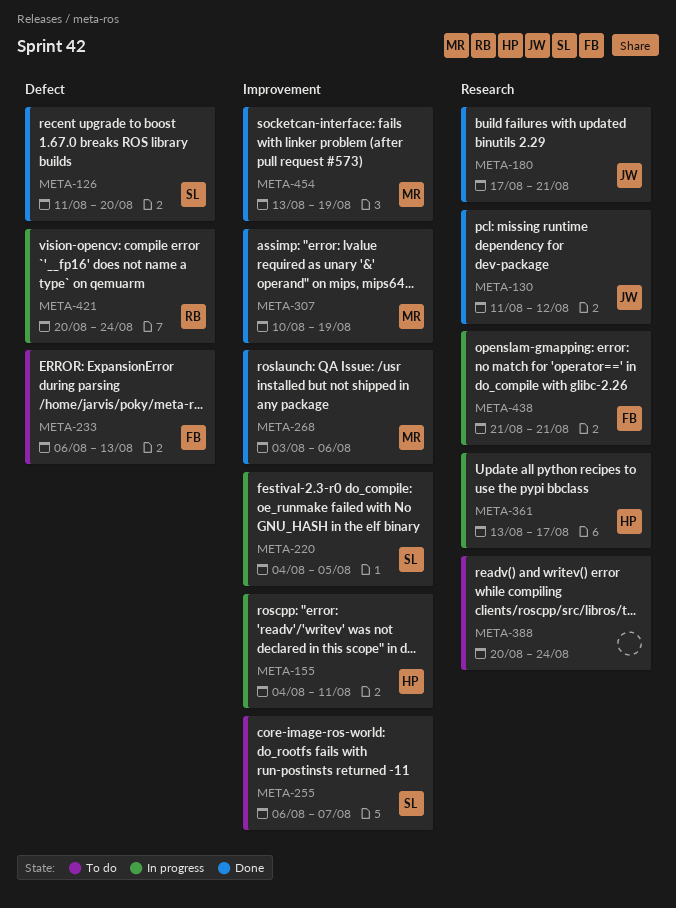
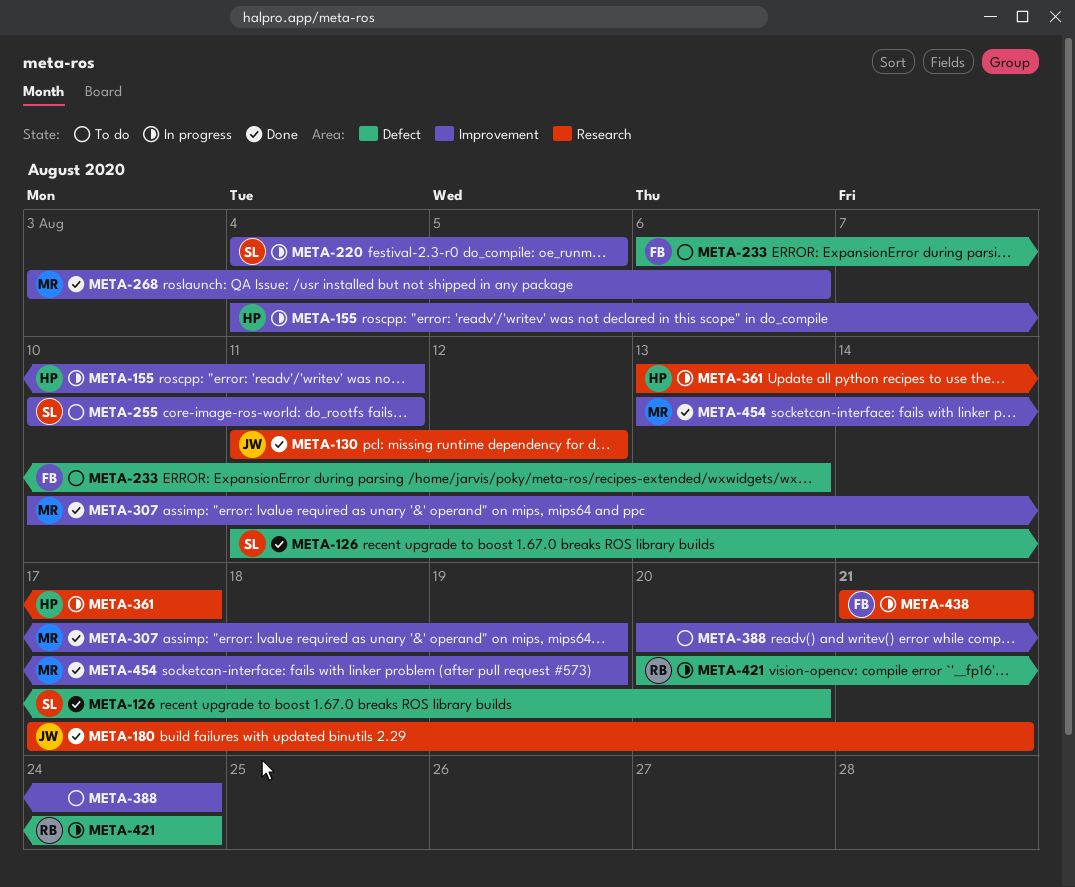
META-255, start: Aug 6 -> Aug 10
META-255, due: Aug 7 -> Aug 11
META-388, label: Research -> Improvement

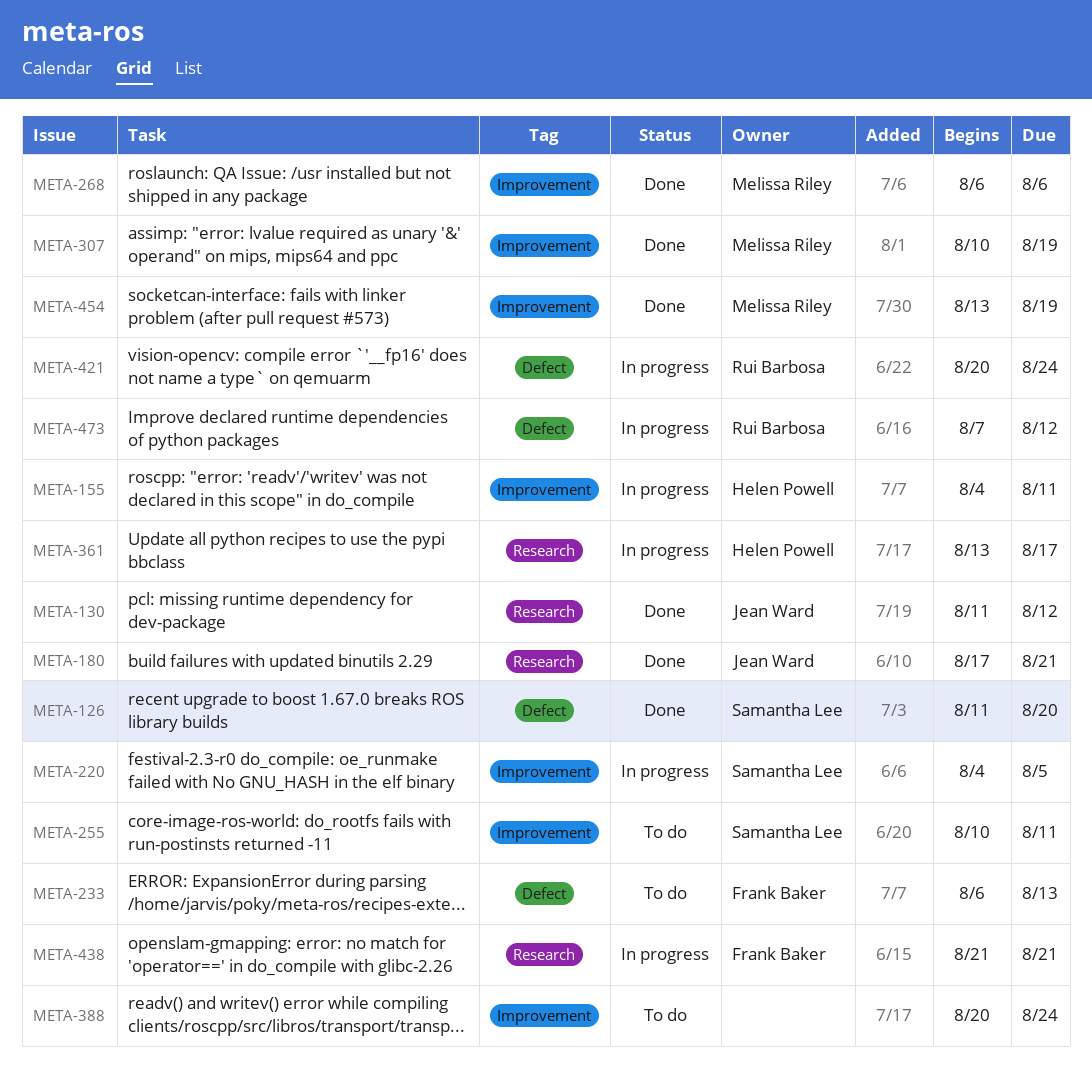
META-268, start: Aug 3 -> Aug 6
META-473: none -> present

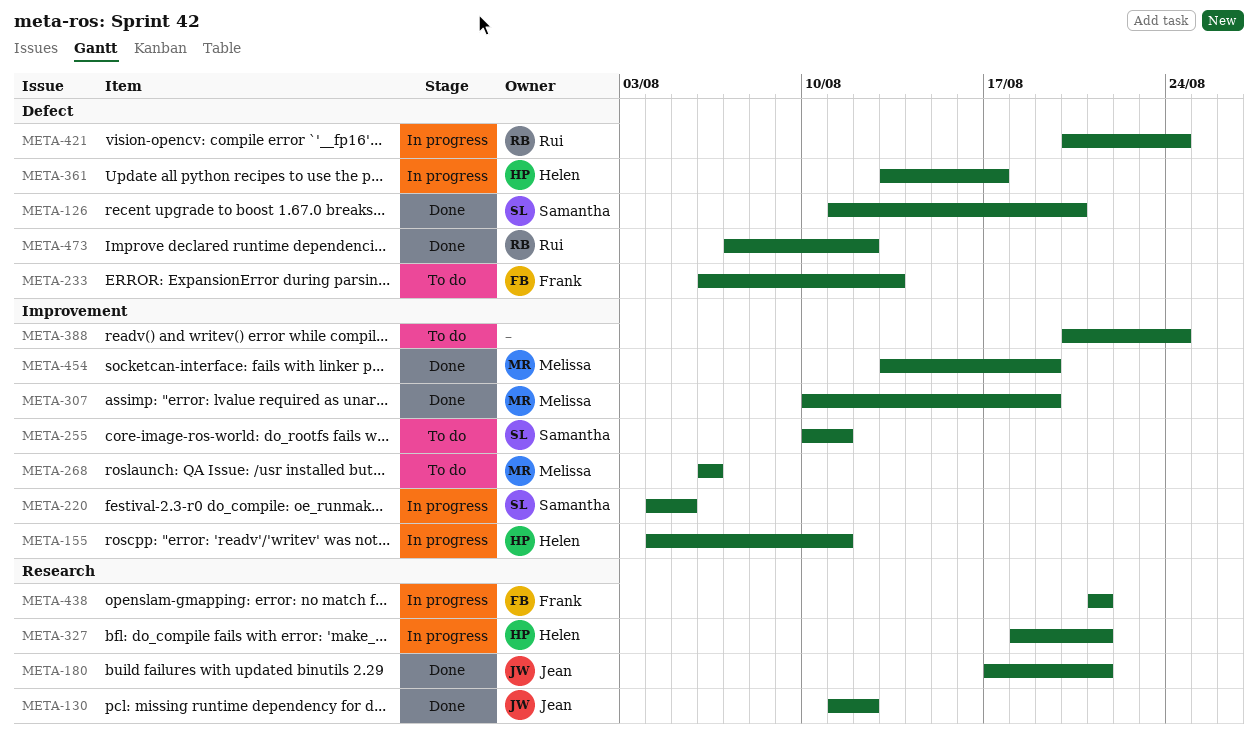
META-268, status: Done -> To do
META-327: none -> present
META-361, label: Research -> Defect
META-473, status: In progress -> Done

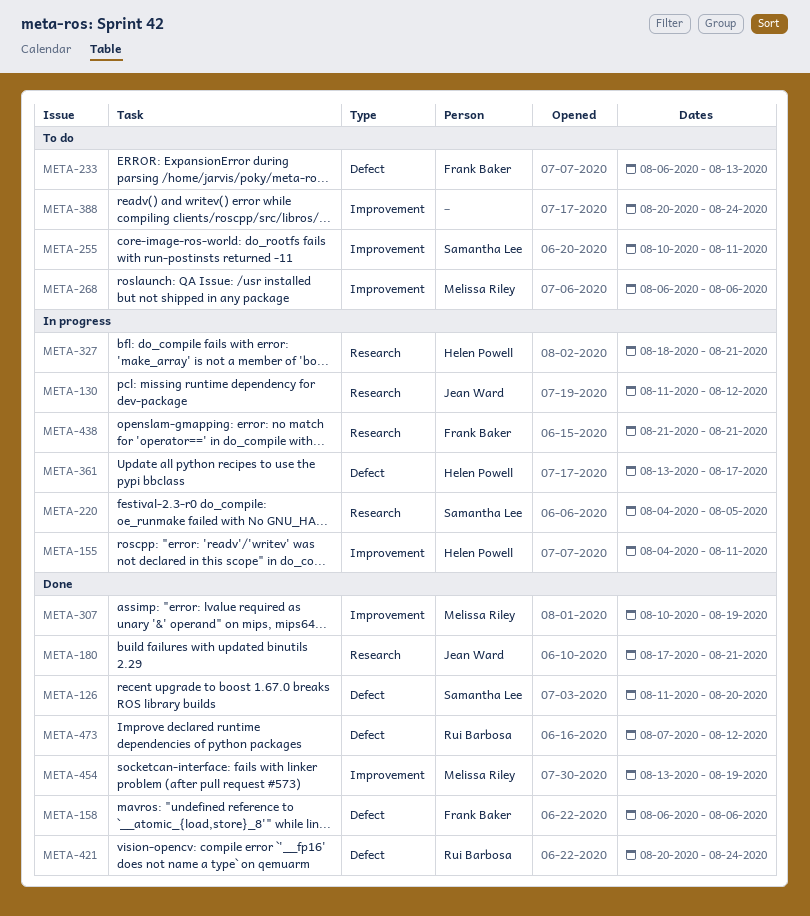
META-130, status: Done -> In progress
META-158: none -> present
META-220, label: Improvement -> Research
META-421, status: In progress -> Done

